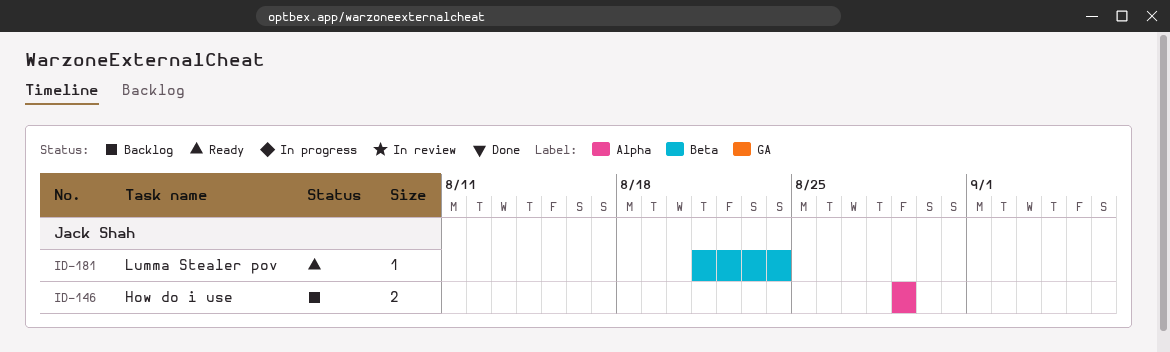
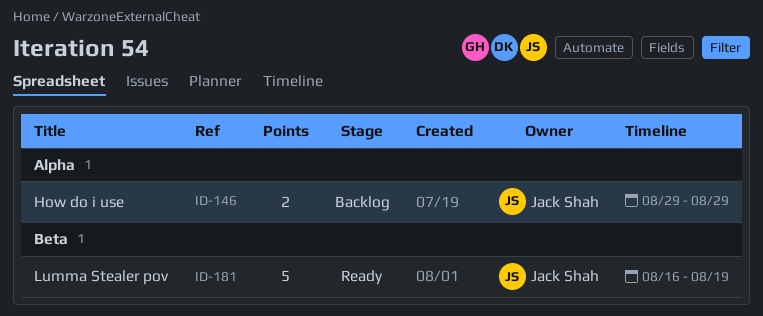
ID-181, estimate: 1 -> 5
ID-181, start: Aug 21 -> Aug 16
ID-181, due: Aug 24 -> Aug 19

